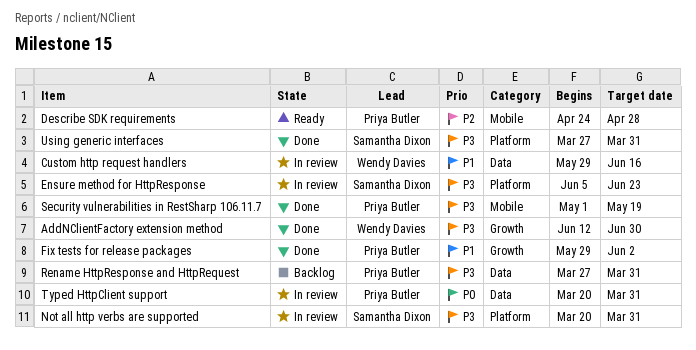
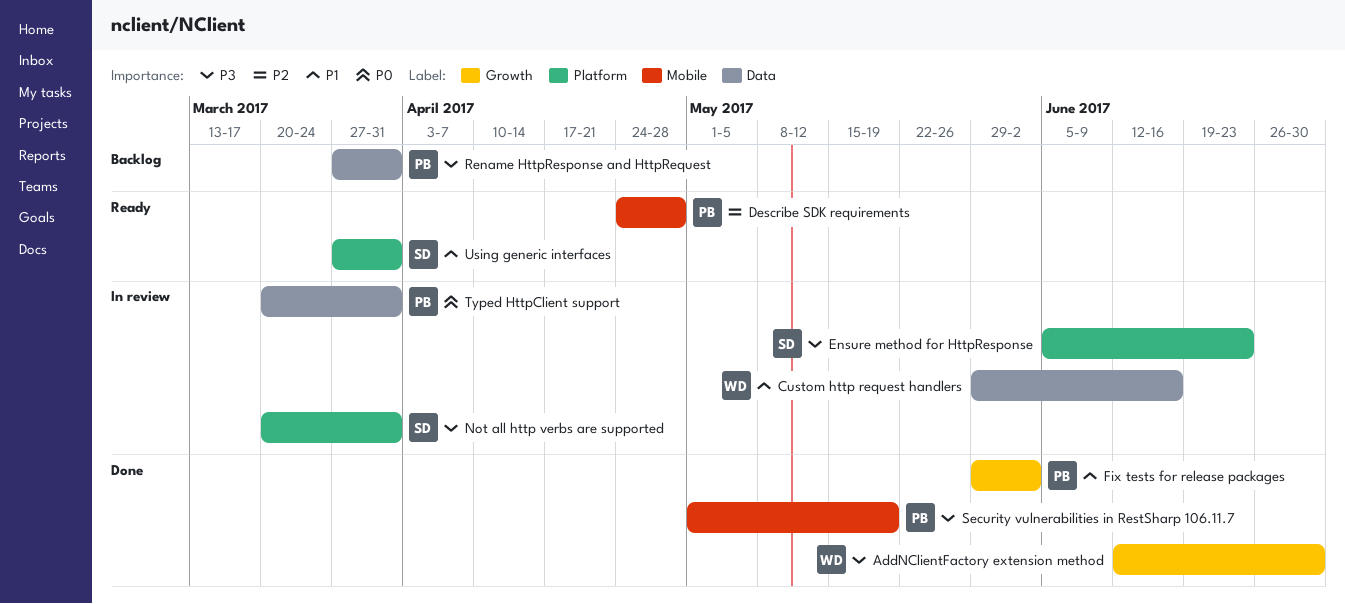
Using generic interfaces, status: Done -> Ready
Using generic interfaces, priority: P3 -> P1

